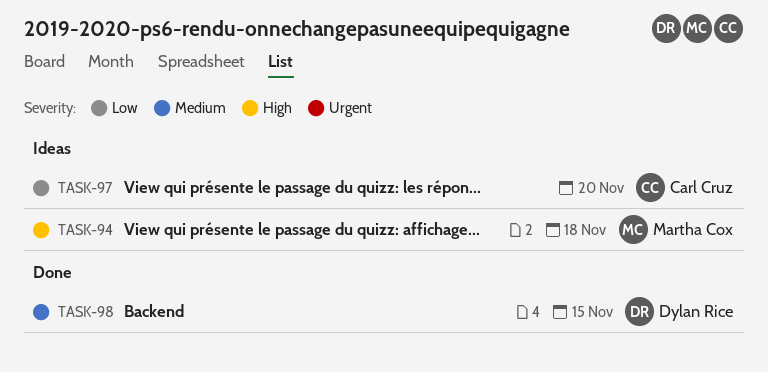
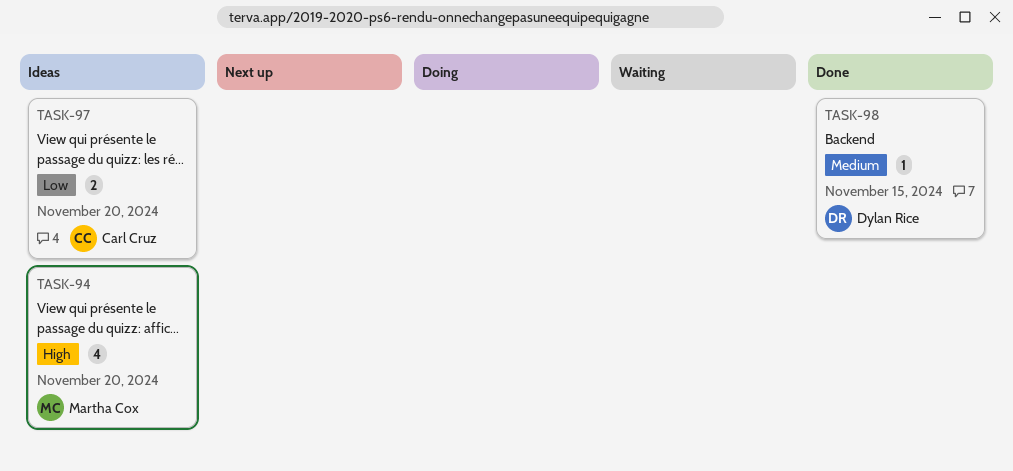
TASK-94, due: Nov 18 -> Nov 20

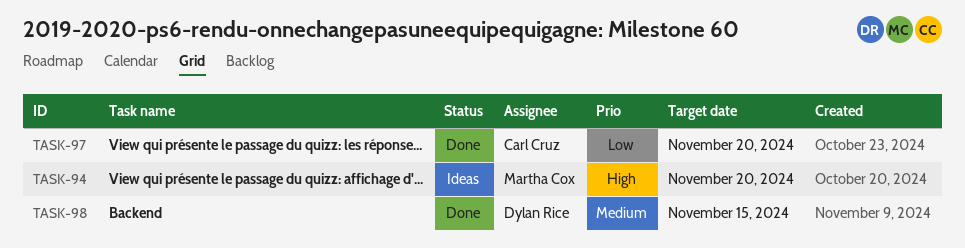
TASK-97, status: Ideas -> Done

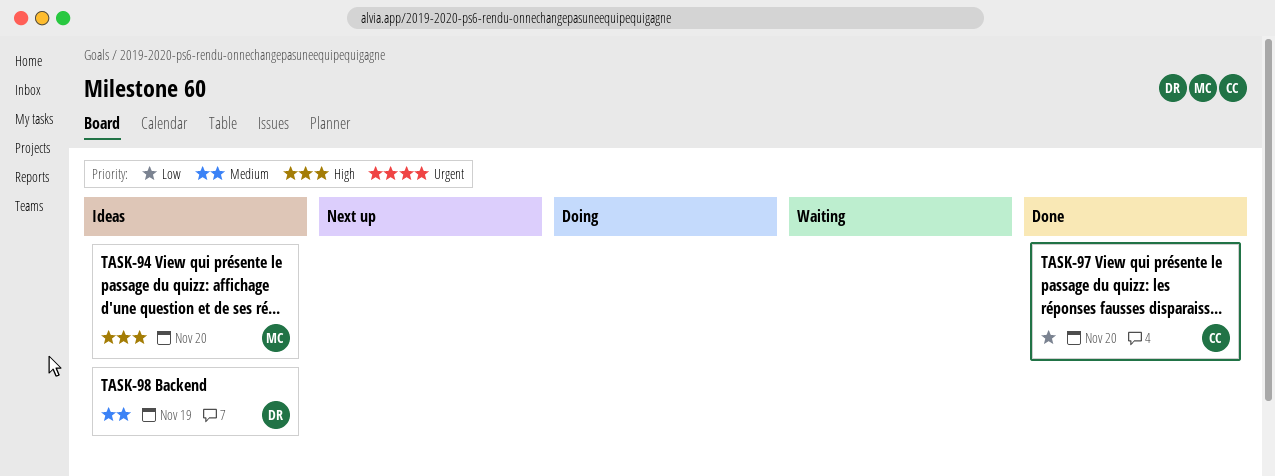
TASK-98, status: Done -> Ideas
TASK-98, due: Nov 15 -> Nov 19

